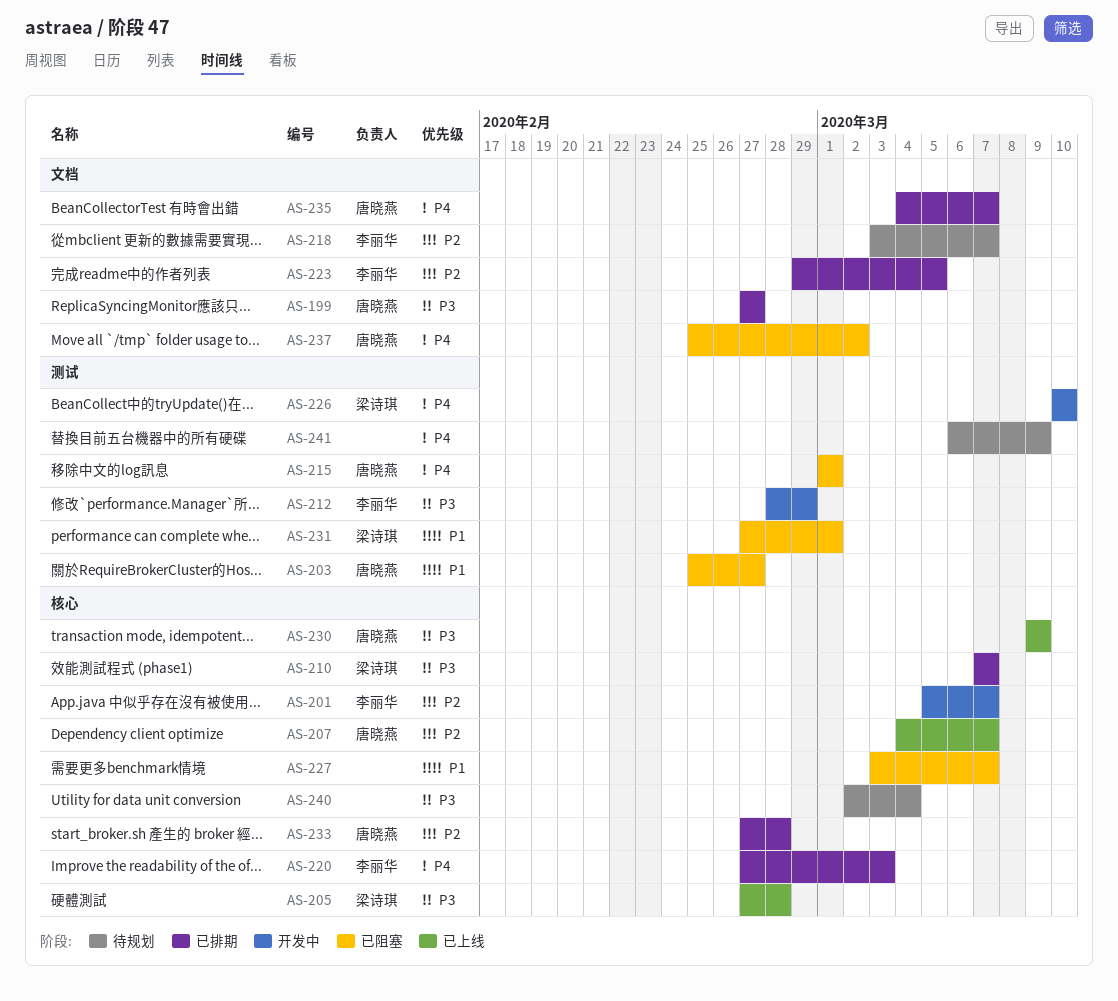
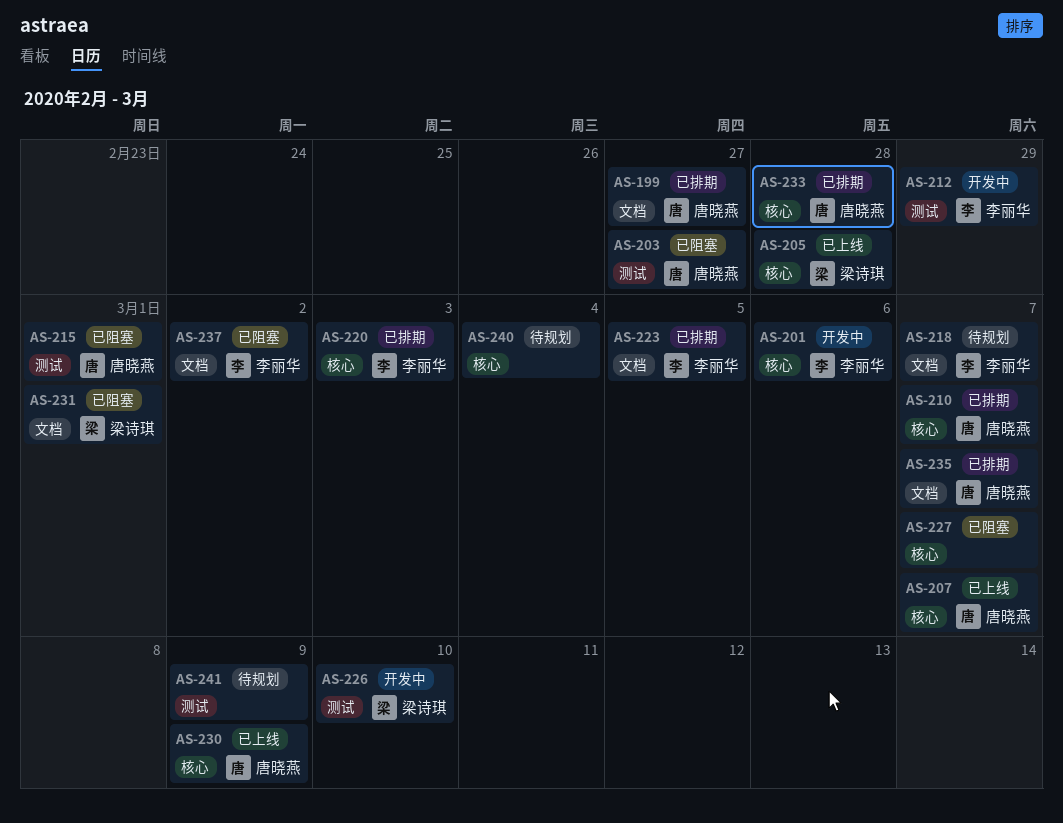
AS-201, due: Mar 7 -> Mar 6
AS-210, owner: 梁诗琪 -> 唐晓燕
AS-231, label: 测试 -> 文档
AS-237, owner: 唐晓燕 -> 李丽华

